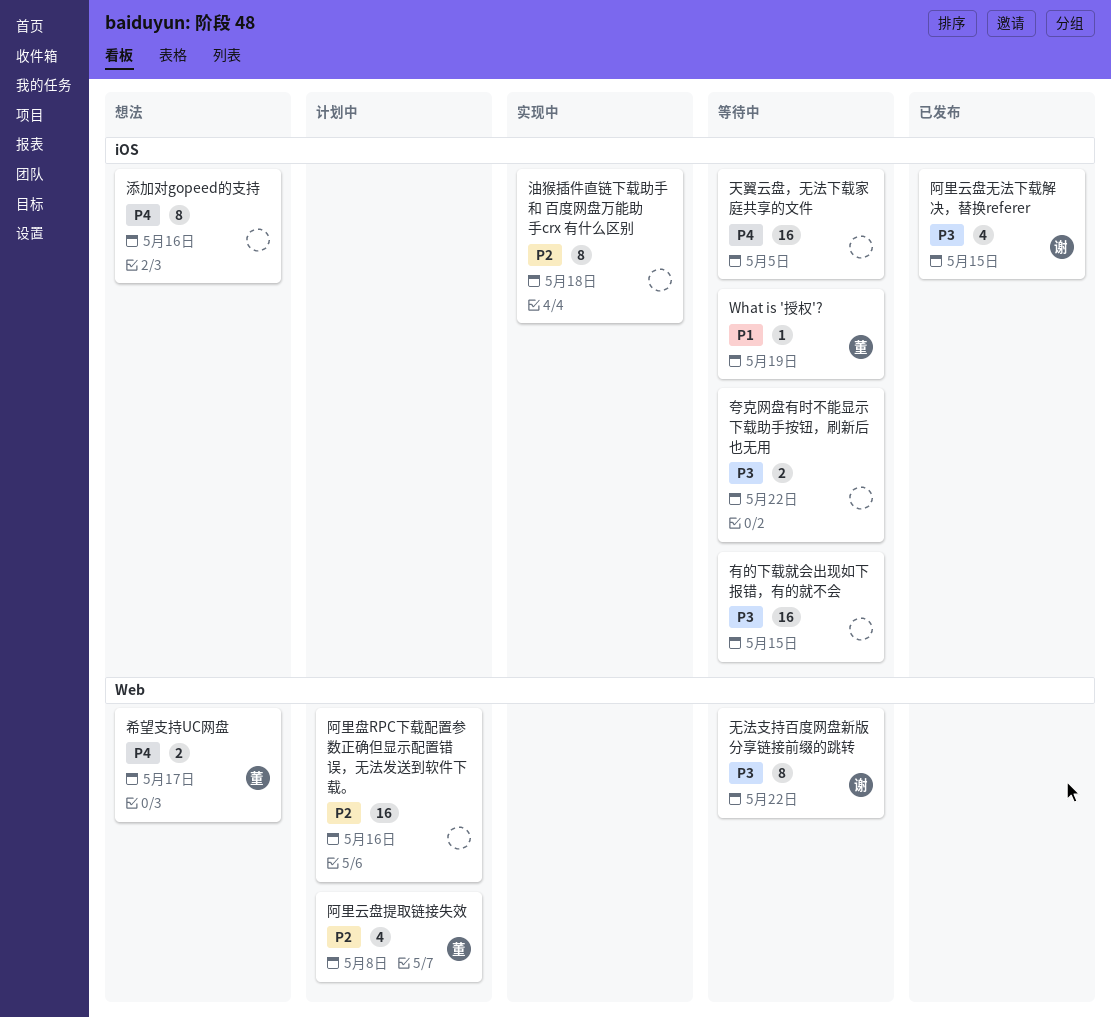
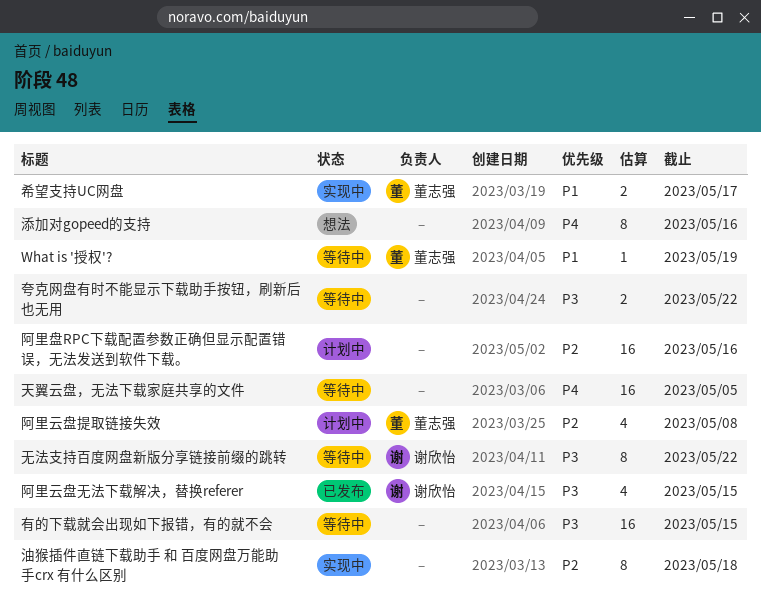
希望支持UC网盘, status: 想法 -> 实现中
希望支持UC网盘, priority: P4 -> P1

